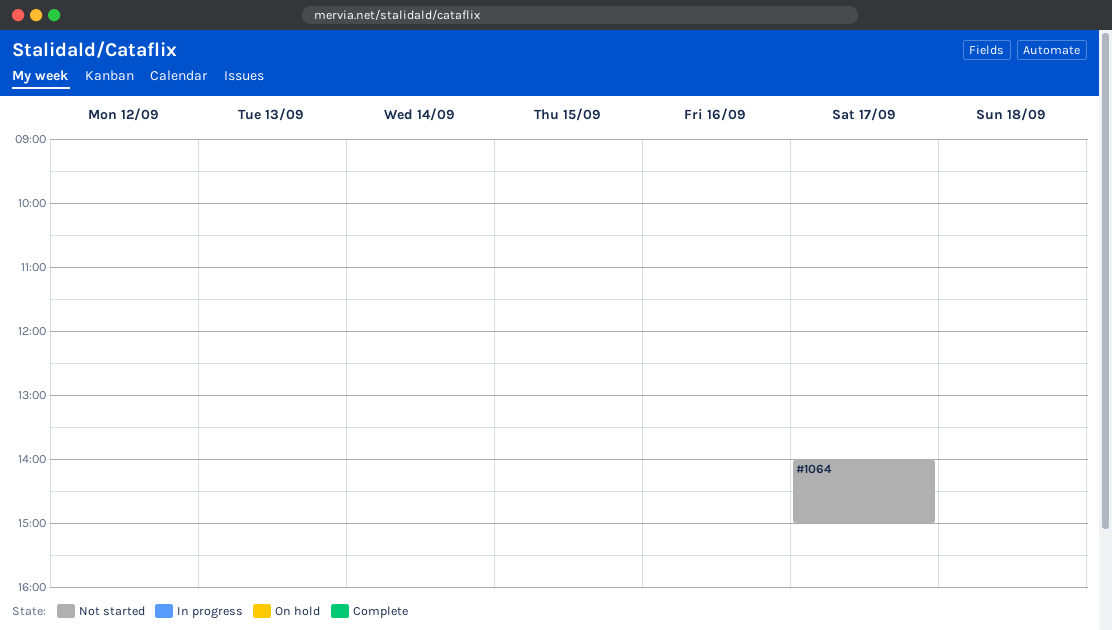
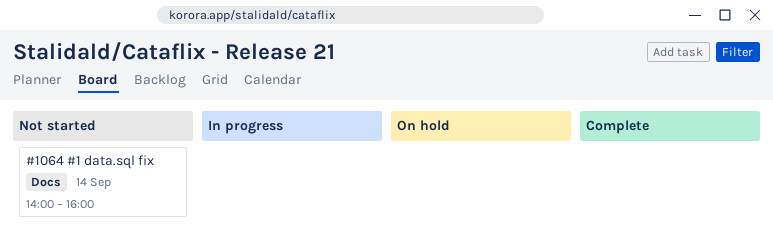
#1064, day: Sep 17 -> Sep 14
#1064, ends: 15:00 -> 16:00

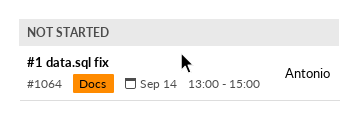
#1064, begins: 14:00 -> 13:00
#1064, ends: 16:00 -> 15:00

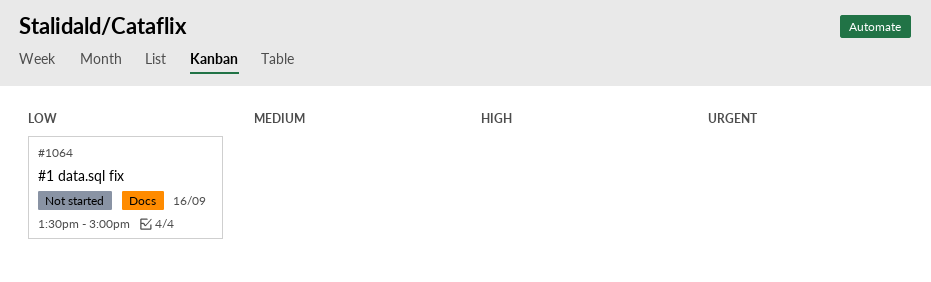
#1064, day: Sep 14 -> Sep 16
#1064, begins: 13:00 -> 13:30

